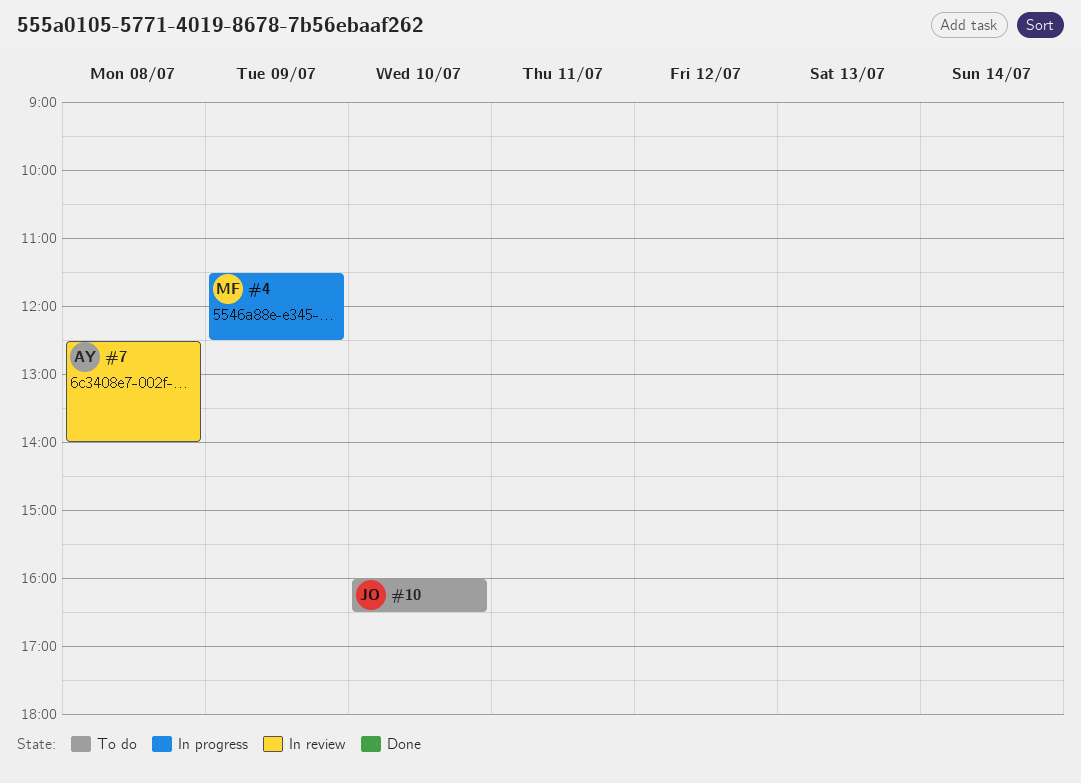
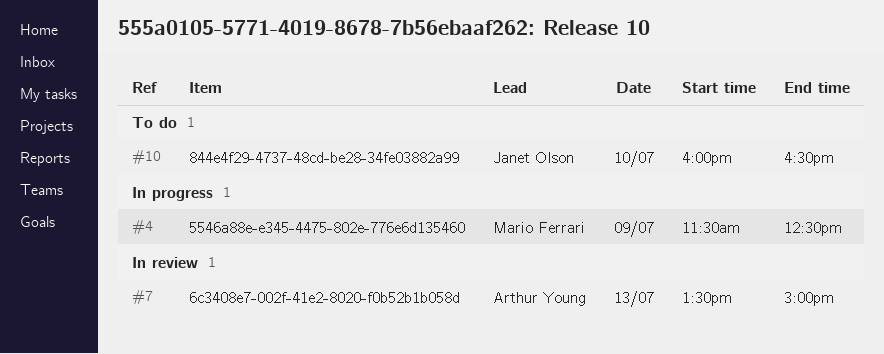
#7, day: Jul 8 -> Jul 13
#7, begins: 12:30 -> 13:30
#7, ends: 14:00 -> 15:00

